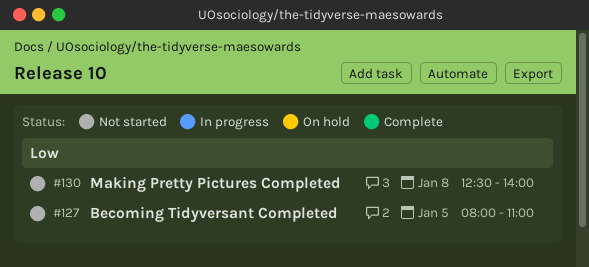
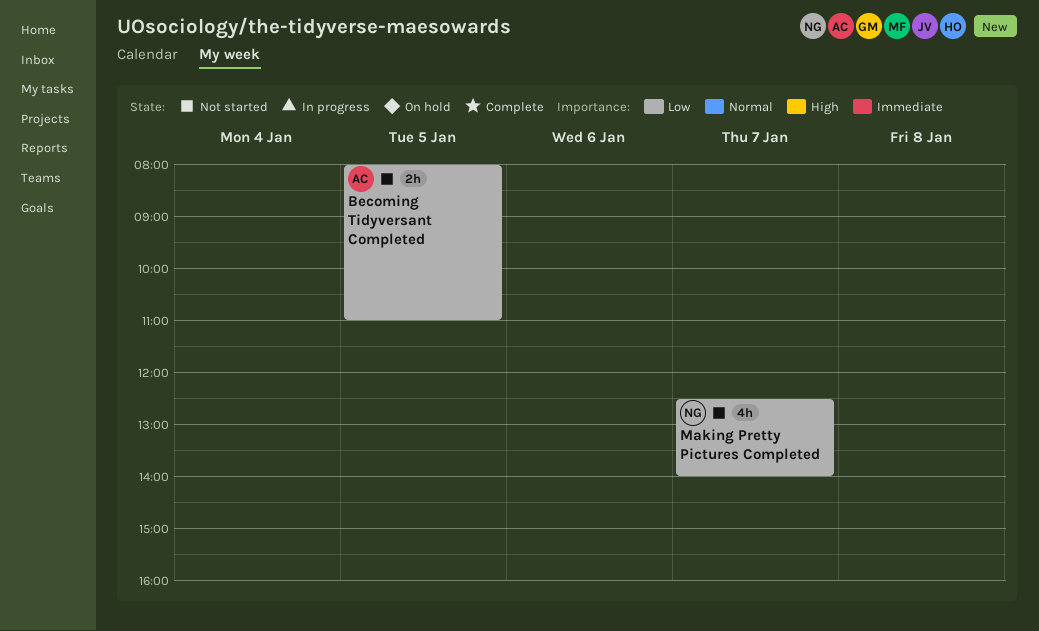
Making Pretty Pictures Completed, day: Jan 8 -> Jan 7

